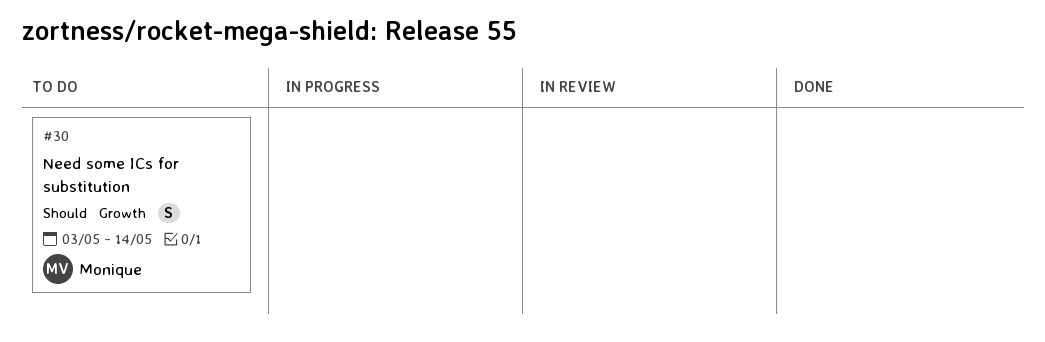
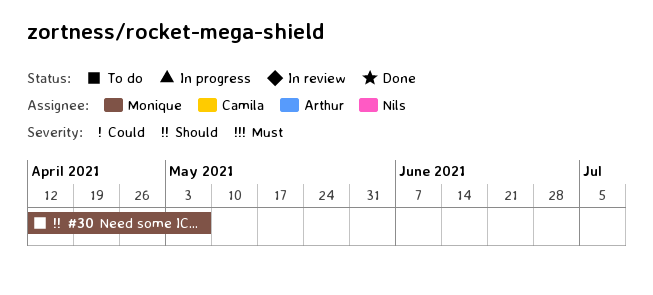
#30, start: May 3 -> Apr 12
#30, due: May 14 -> May 7

